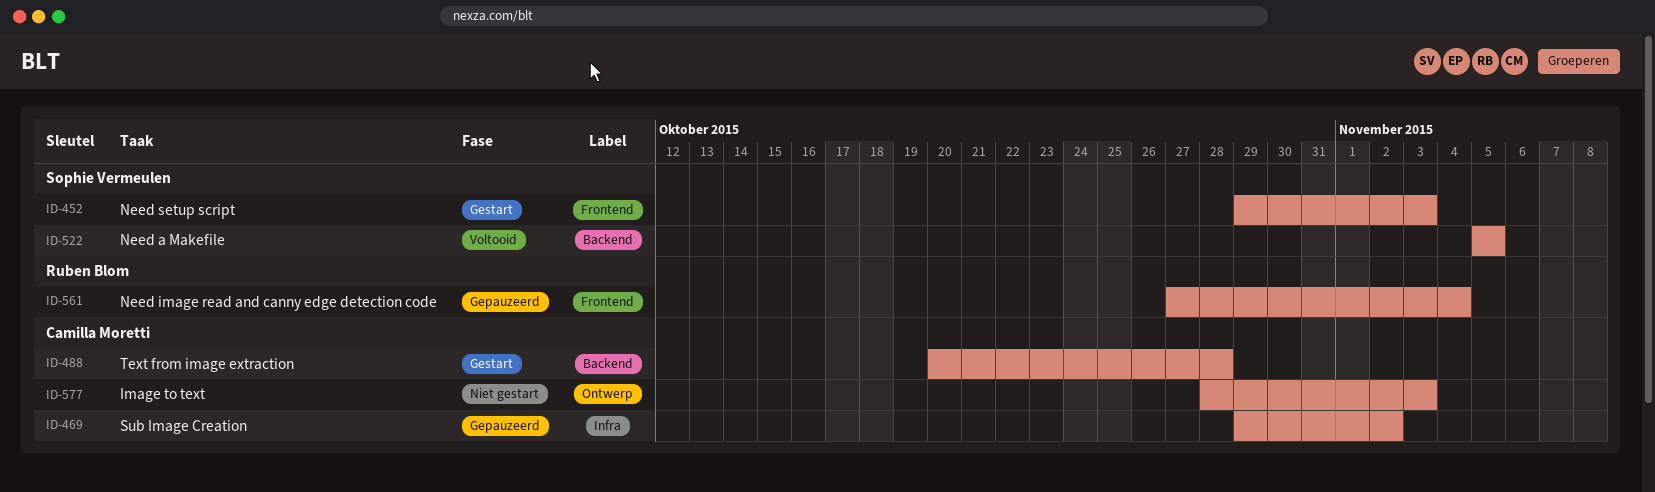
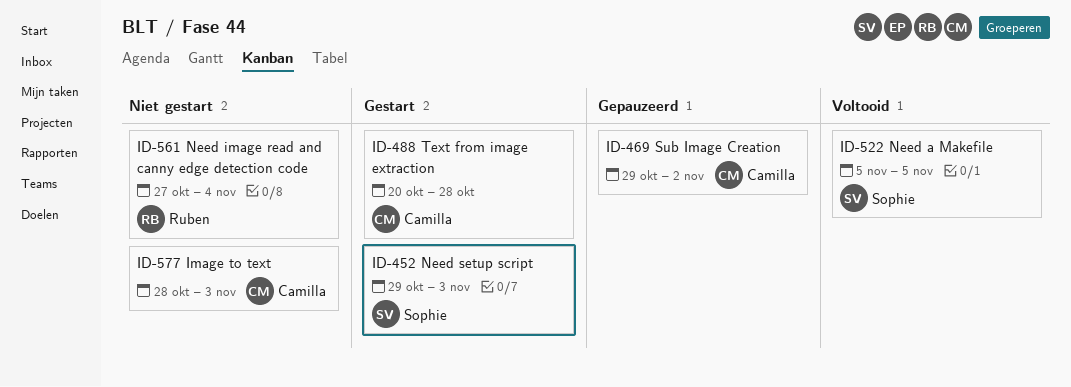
ID-561, status: Gepauzeerd -> Niet gestart

